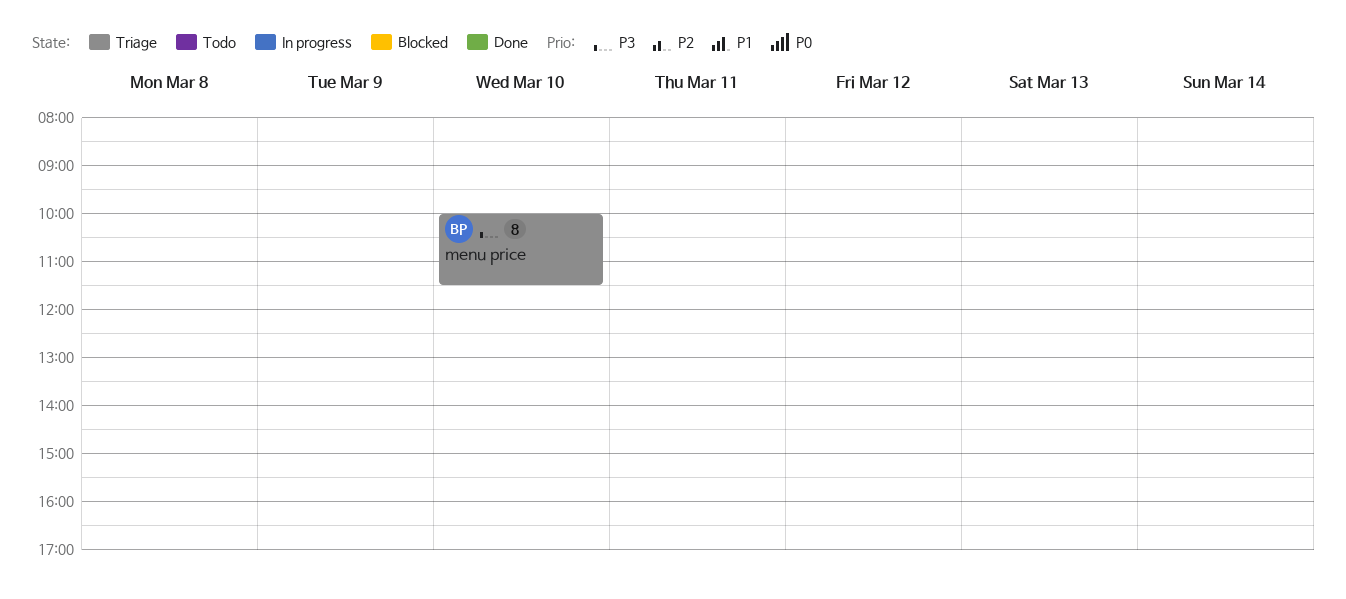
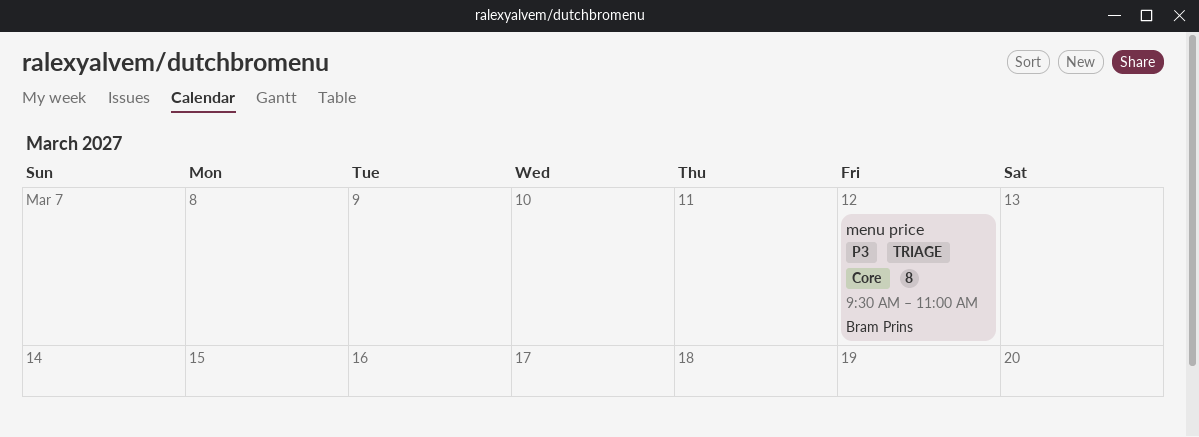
menu price, day: Mar 10 -> Mar 12
menu price, begins: 10:00 -> 09:30
menu price, ends: 11:30 -> 11:00

